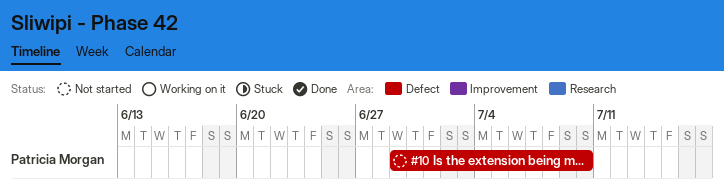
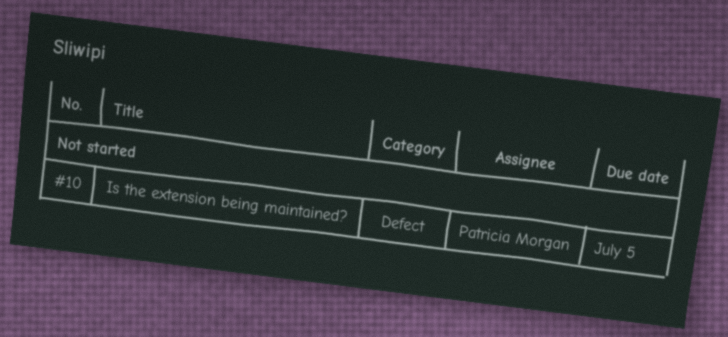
#10, due: Jul 10 -> Jul 5

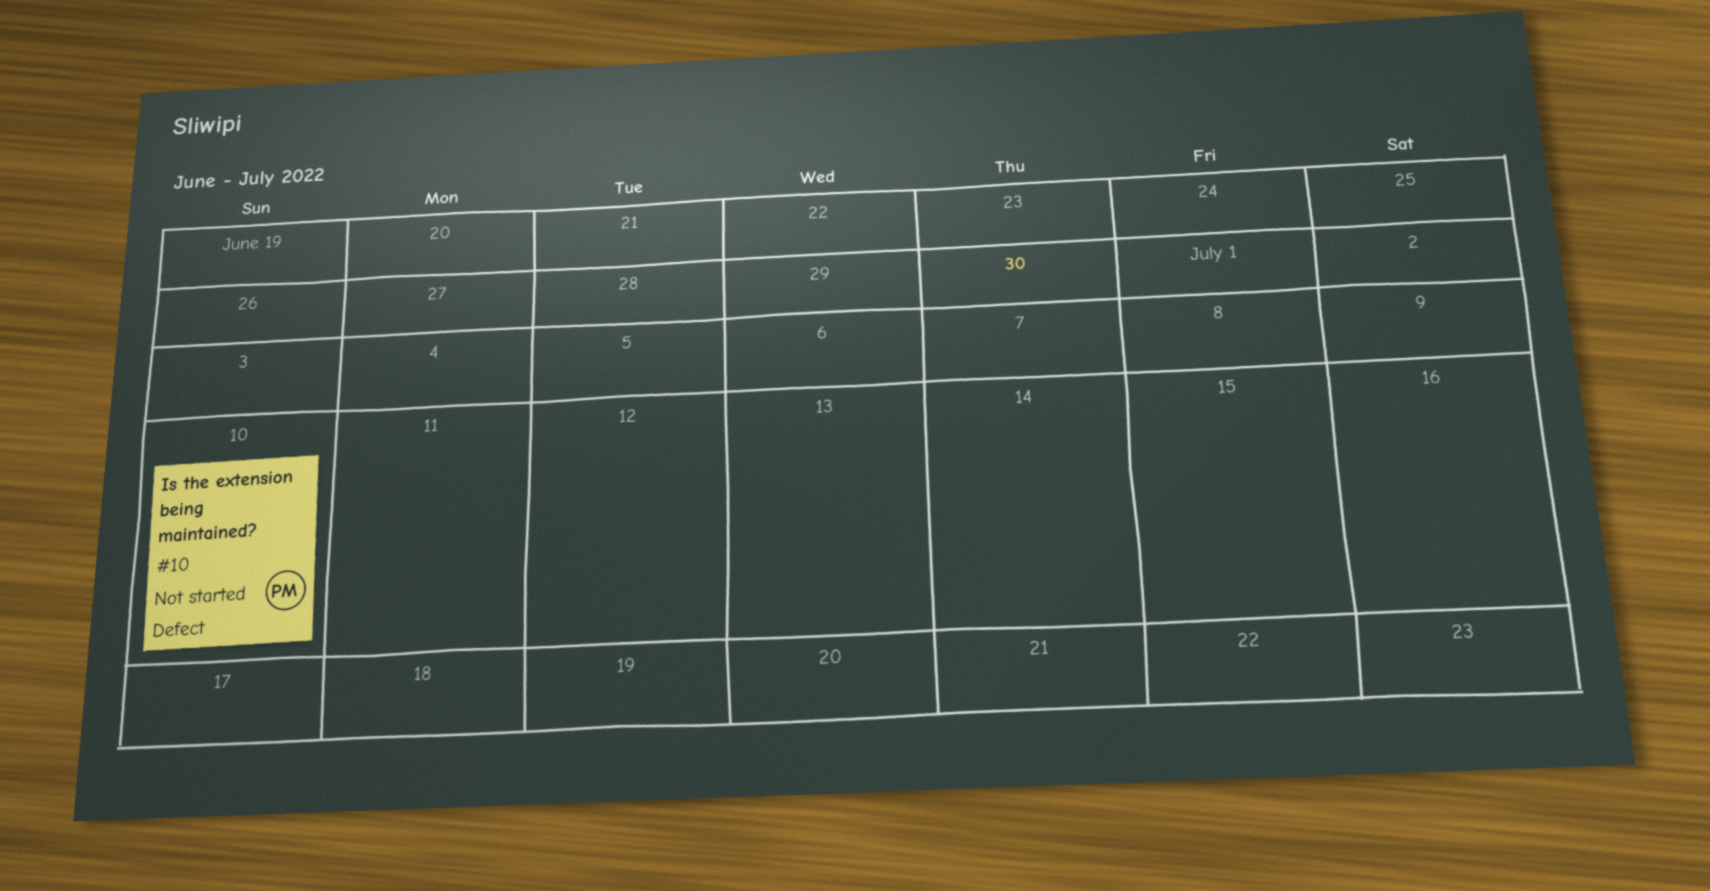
#10, due: Jul 5 -> Jul 10

